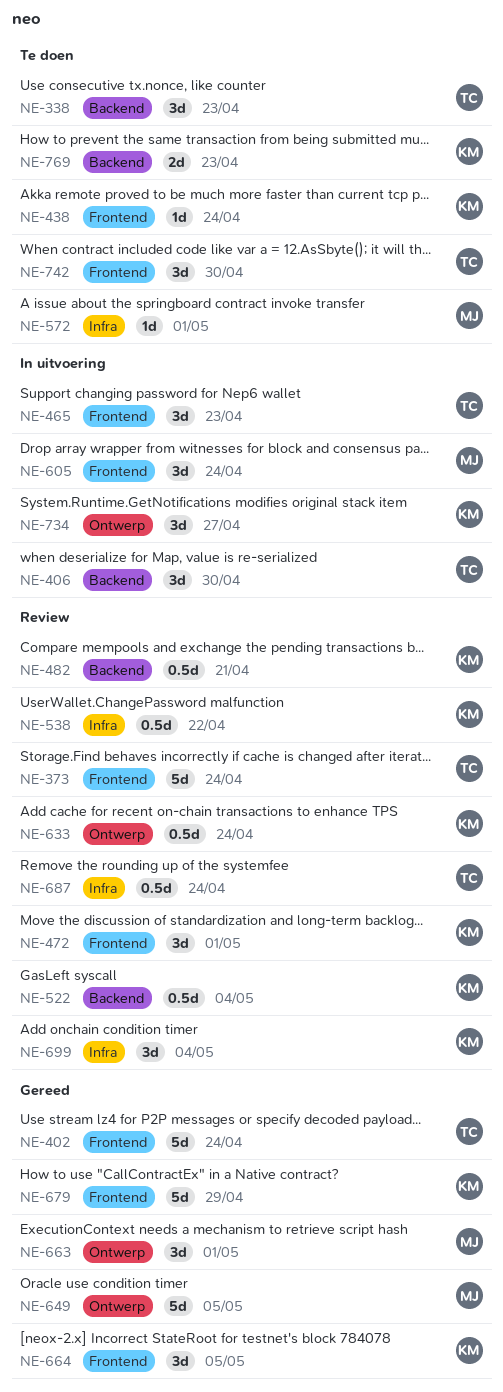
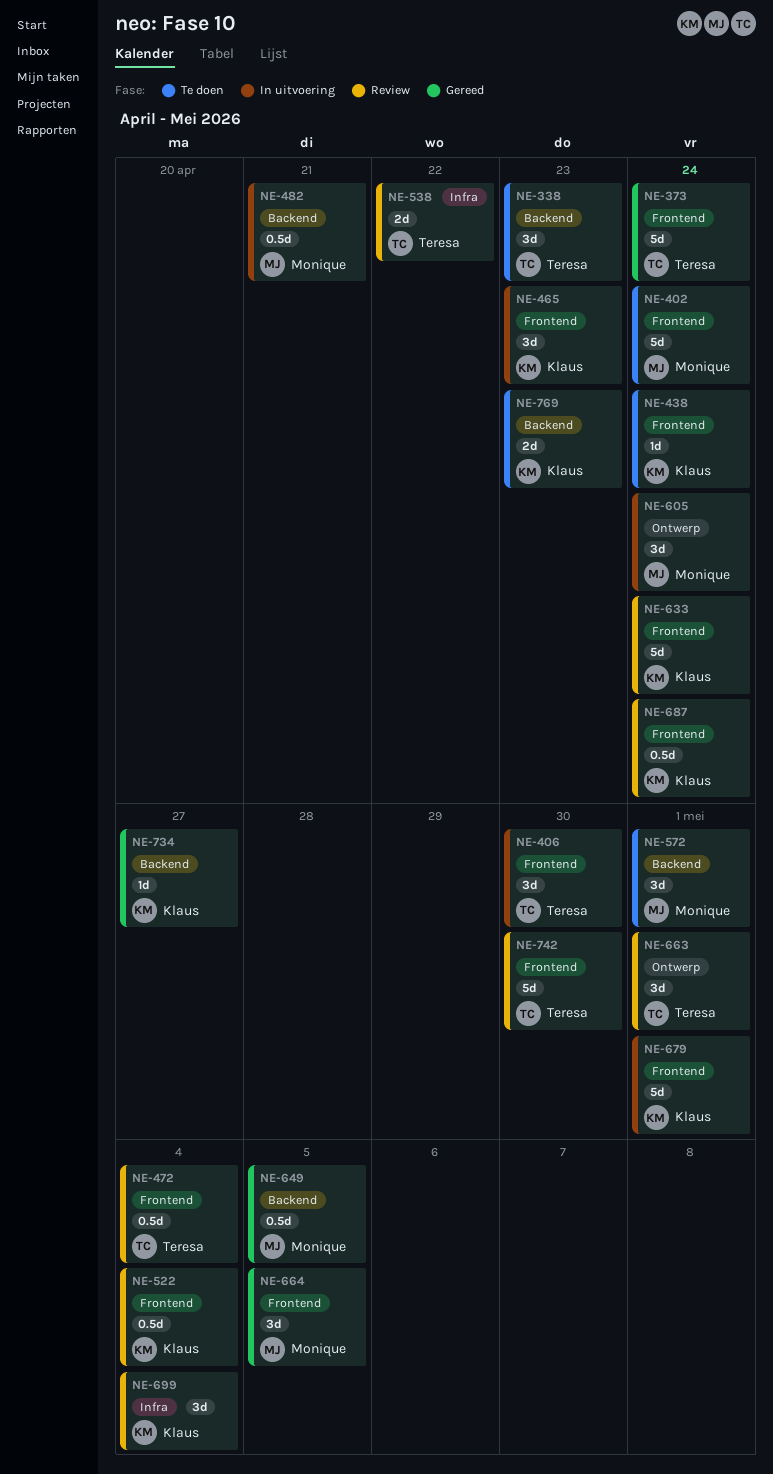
NE-373, status: Review -> Gereed
NE-402, status: Gereed -> Te doen
NE-402, owner: Teresa -> Monique
NE-406, label: Backend -> Frontend
NE-465, owner: Teresa -> Klaus
NE-472, owner: Klaus -> Teresa
NE-472, estimate: 3d -> 0.5d
NE-472, due: May 1 -> May 4
NE-482, status: Review -> In uitvoering
NE-482, owner: Klaus -> Monique
NE-522, label: Backend -> Frontend
NE-538, owner: Klaus -> Teresa
NE-538, estimate: 0.5d -> 2d
NE-572, label: Infra -> Backend
NE-572, estimate: 1d -> 3d
NE-605, label: Frontend -> Ontwerp
NE-633, label: Ontwerp -> Frontend
NE-633, estimate: 0.5d -> 5d
NE-649, label: Ontwerp -> Backend
NE-649, estimate: 5d -> 0.5d
NE-663, status: Gereed -> Review
NE-663, owner: Monique -> Teresa
NE-664, owner: Klaus -> Monique
NE-679, status: Gereed -> In uitvoering
NE-679, due: Apr 29 -> May 1
NE-687, owner: Teresa -> Klaus
NE-687, label: Infra -> Frontend
NE-734, status: In uitvoering -> Gereed
NE-734, label: Ontwerp -> Backend
NE-734, estimate: 3d -> 1d
NE-742, status: Te doen -> Review
NE-742, estimate: 3d -> 5d

